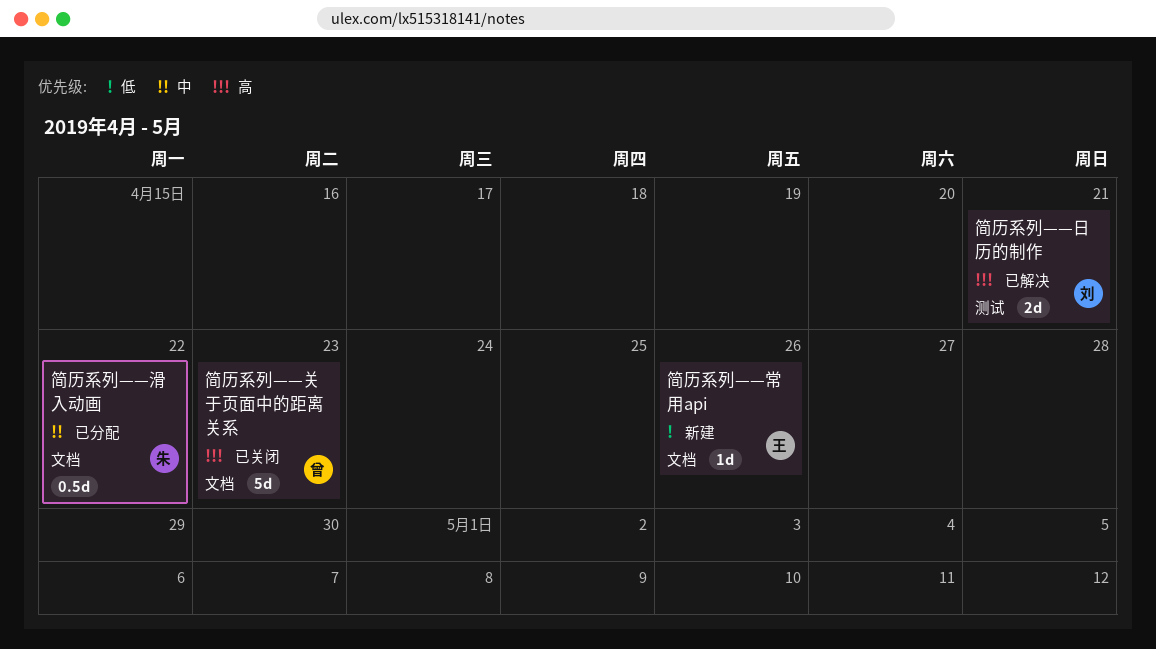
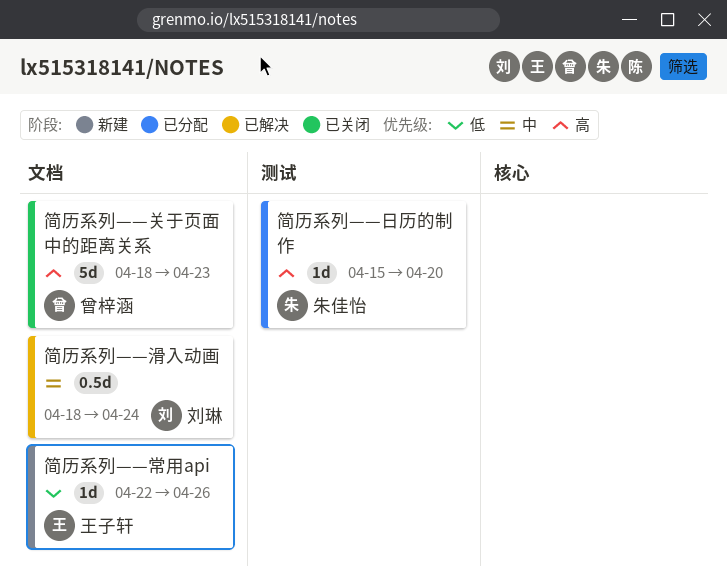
简历系列——日历的制作, status: 已解决 -> 已分配
简历系列——日历的制作, owner: 刘琳 -> 朱佳怡
简历系列——日历的制作, estimate: 2d -> 1d
简历系列——日历的制作, due: Apr 21 -> Apr 20
简历系列——滑入动画, status: 已分配 -> 已解决
简历系列——滑入动画, owner: 朱佳怡 -> 刘琳
简历系列——滑入动画, due: Apr 22 -> Apr 24

